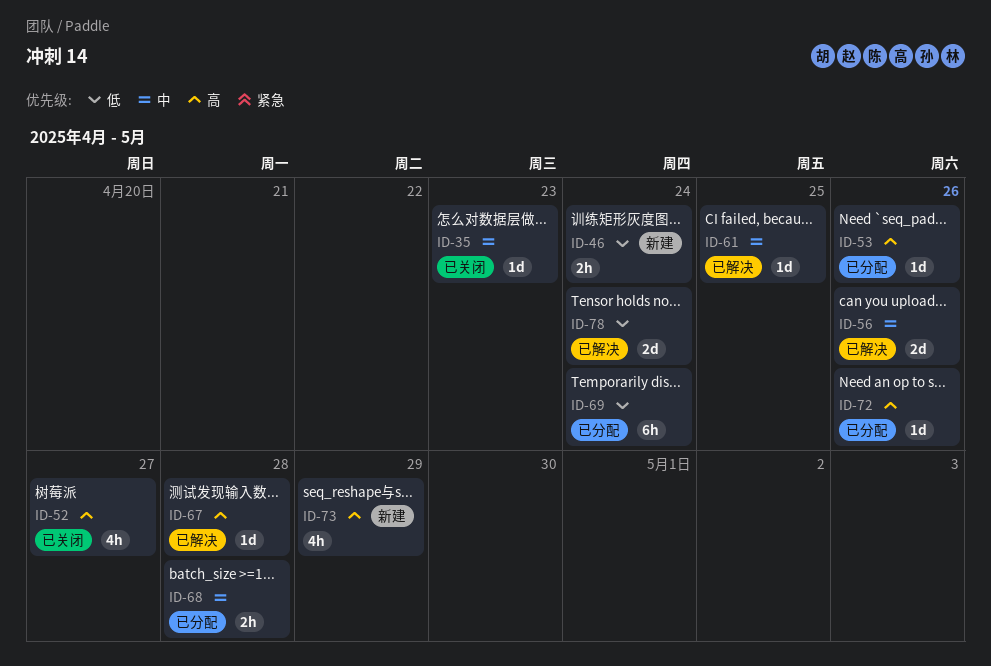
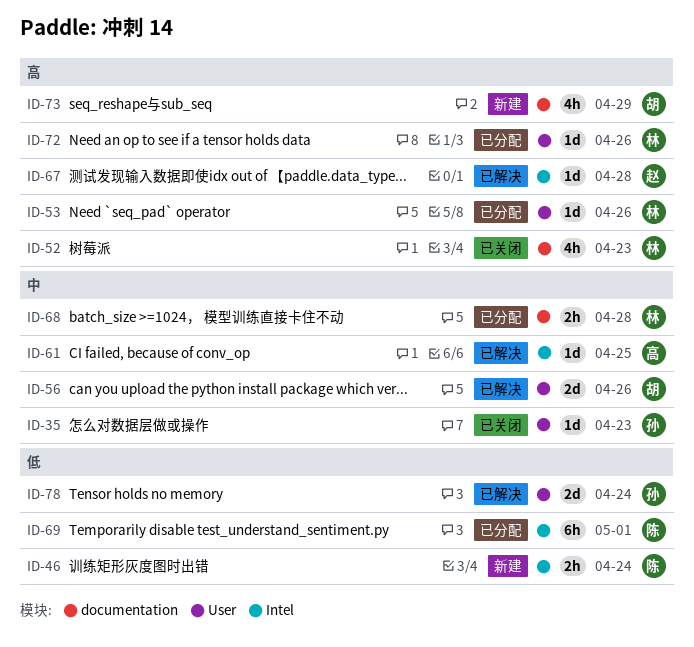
ID-52, due: Apr 27 -> Apr 23
ID-69, due: Apr 24 -> May 1

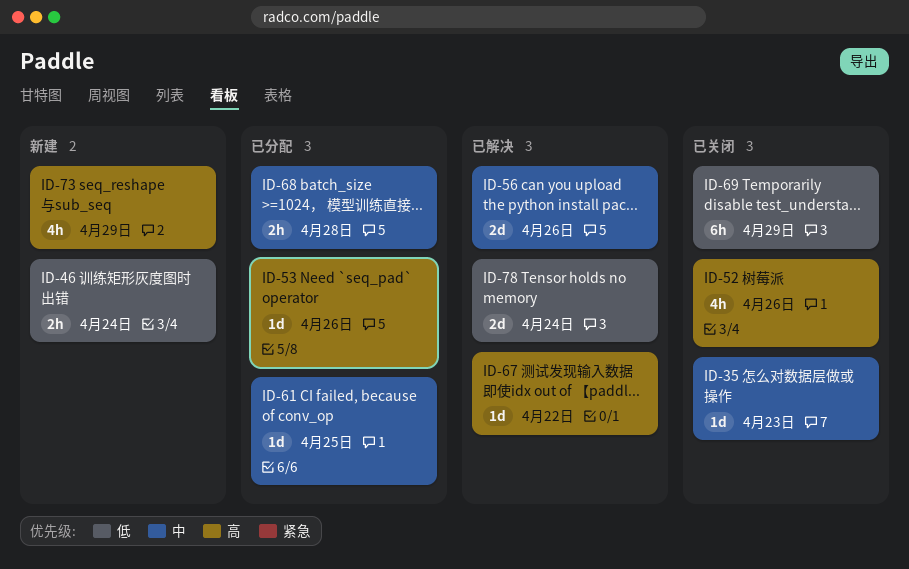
ID-52, due: Apr 23 -> Apr 26
ID-61, status: 已解决 -> 已分配
ID-67, due: Apr 28 -> Apr 22
ID-69, status: 已分配 -> 已关闭
ID-69, due: May 1 -> Apr 29
ID-72: present -> none

